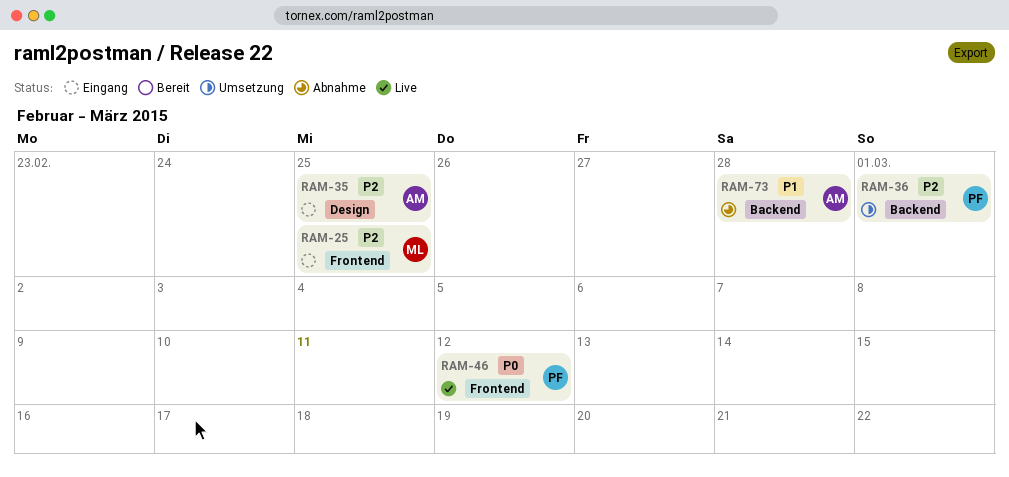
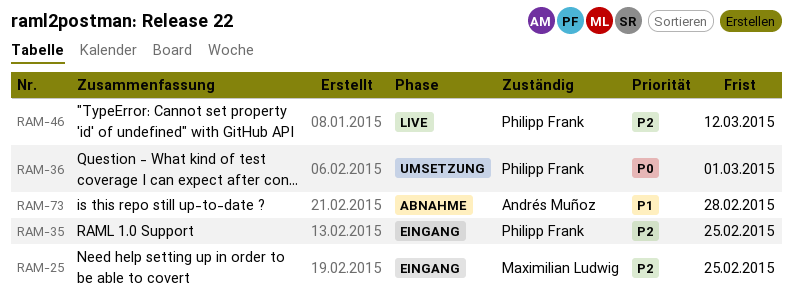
RAM-35, owner: Andrés Muñoz -> Philipp Frank
RAM-36, priority: P2 -> P0
RAM-46, priority: P0 -> P2

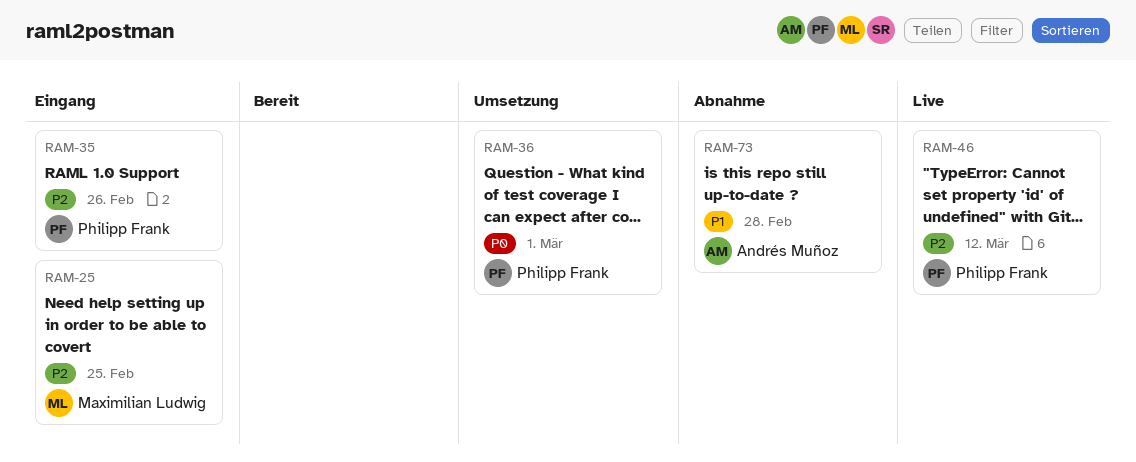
RAM-35, due: Feb 25 -> Feb 26

